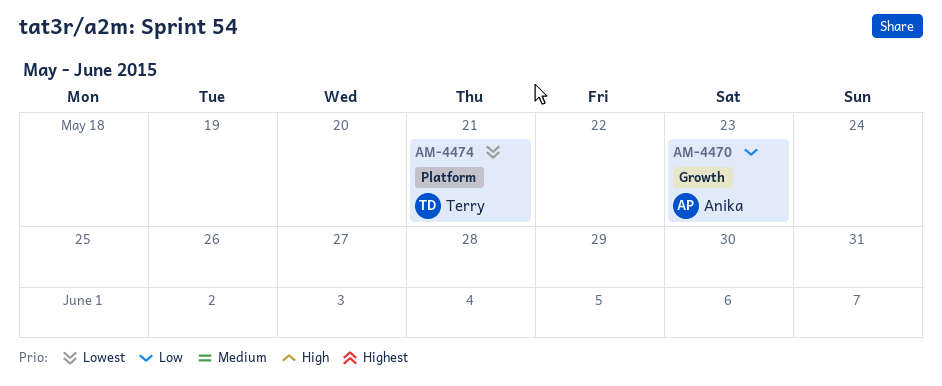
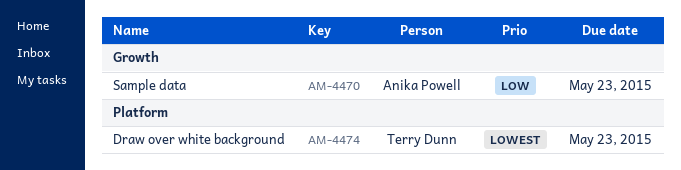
AM-4474, due: May 21 -> May 23

